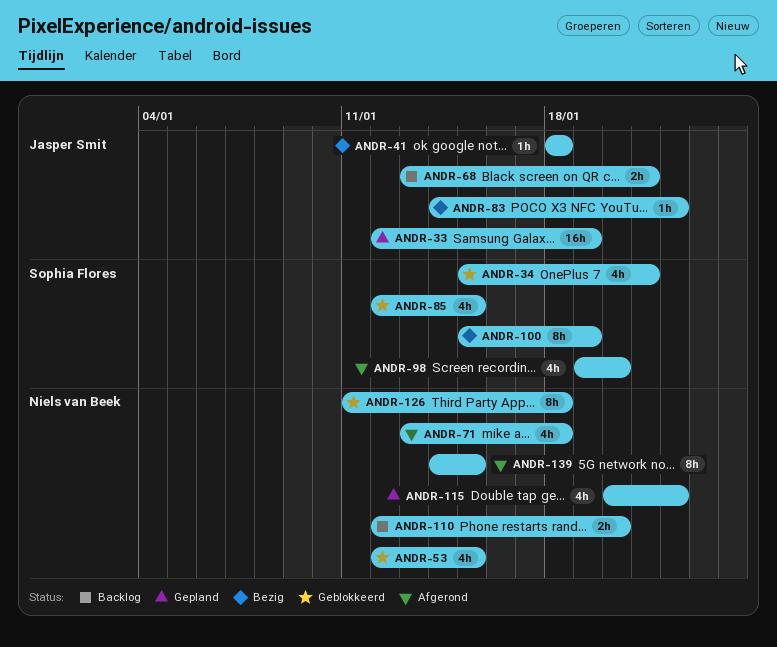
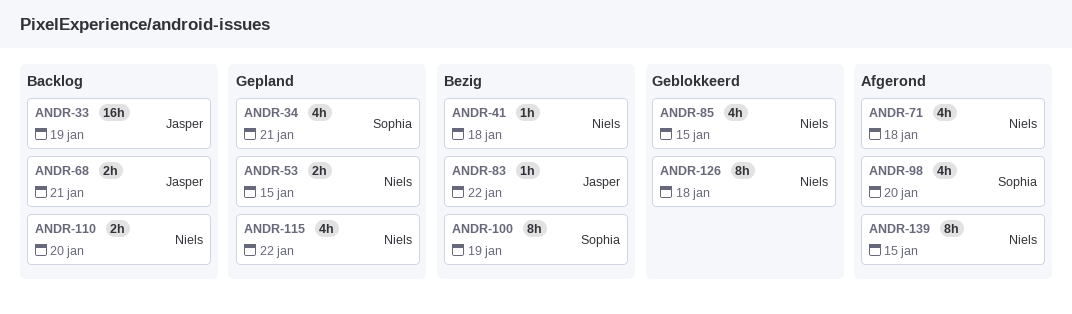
ANDR-33, status: Gepland -> Backlog
ANDR-34, status: Geblokkeerd -> Gepland
ANDR-41, owner: Jasper Smit -> Niels van Beek
ANDR-53, status: Geblokkeerd -> Gepland
ANDR-53, estimate: 4h -> 2h
ANDR-85, owner: Sophia Flores -> Niels van Beek

